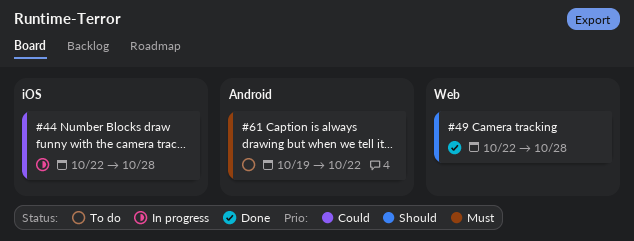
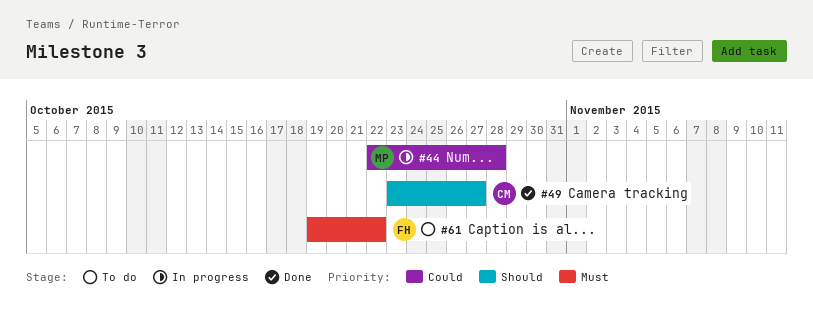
#49, start: Oct 22 -> Oct 23
#49, due: Oct 28 -> Oct 27

